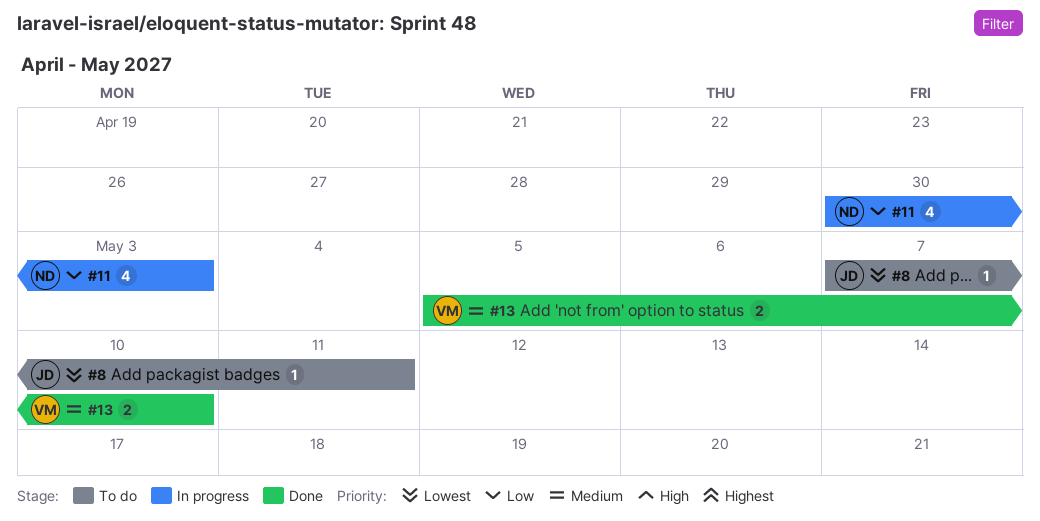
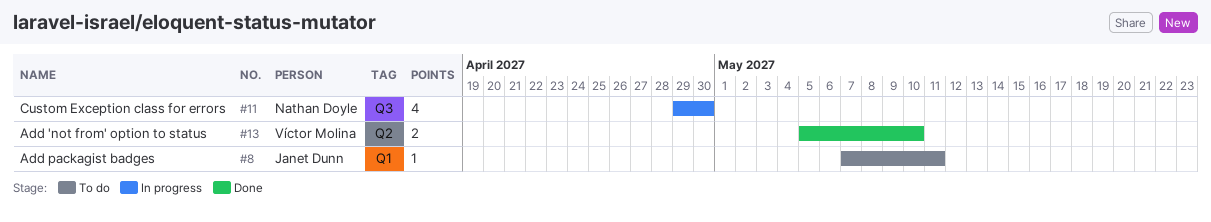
#11, start: Apr 30 -> Apr 29
#11, due: May 3 -> Apr 30

